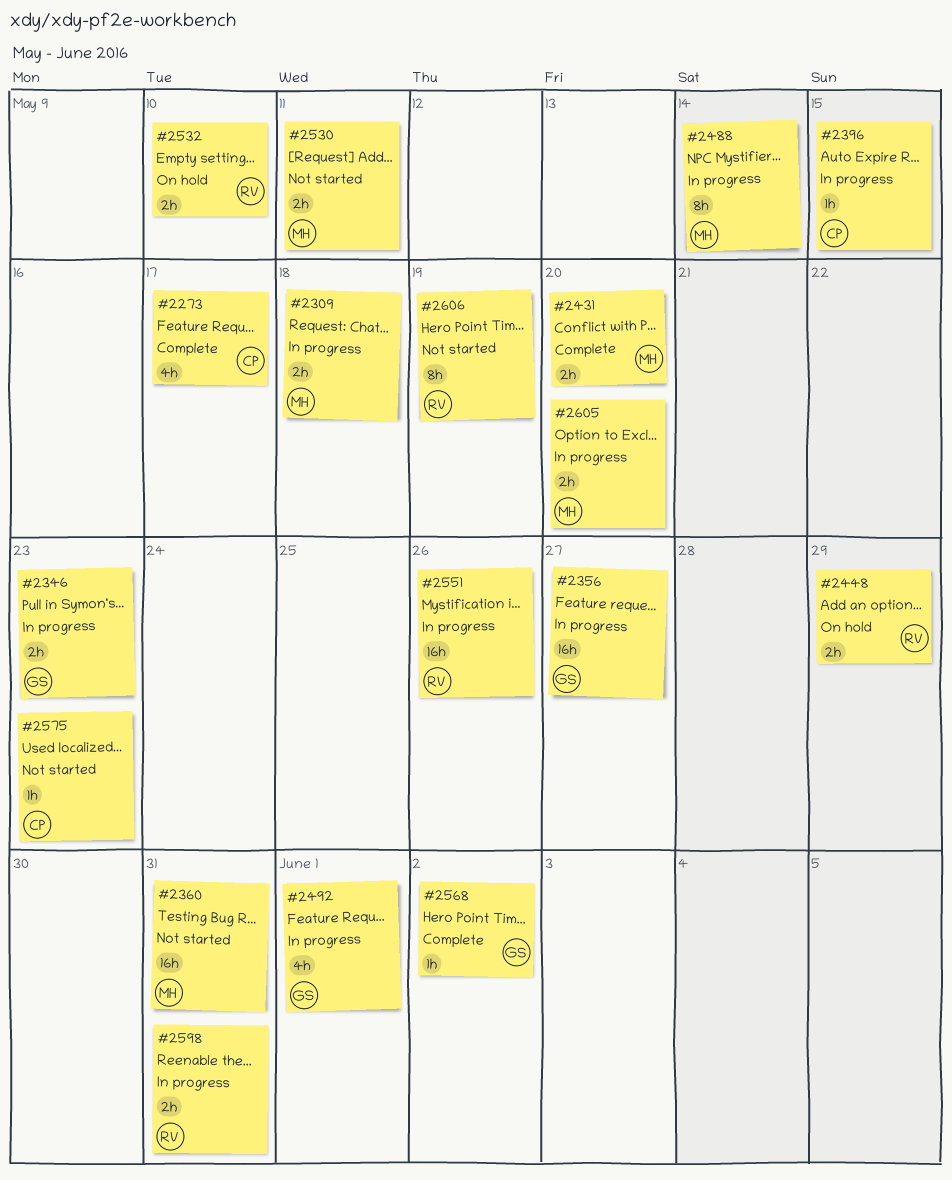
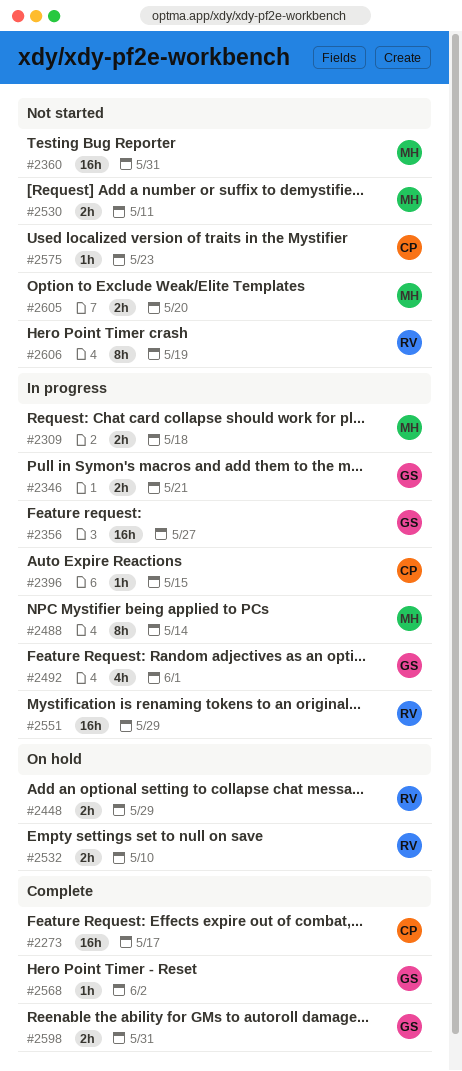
#2273, estimate: 4h -> 16h
#2346, due: May 23 -> May 21
#2431: present -> none
#2551, due: May 26 -> May 29
#2598, status: In progress -> Complete
#2598, owner: RV -> GS
#2605, status: In progress -> Not started

